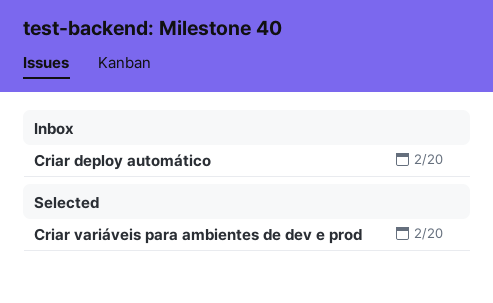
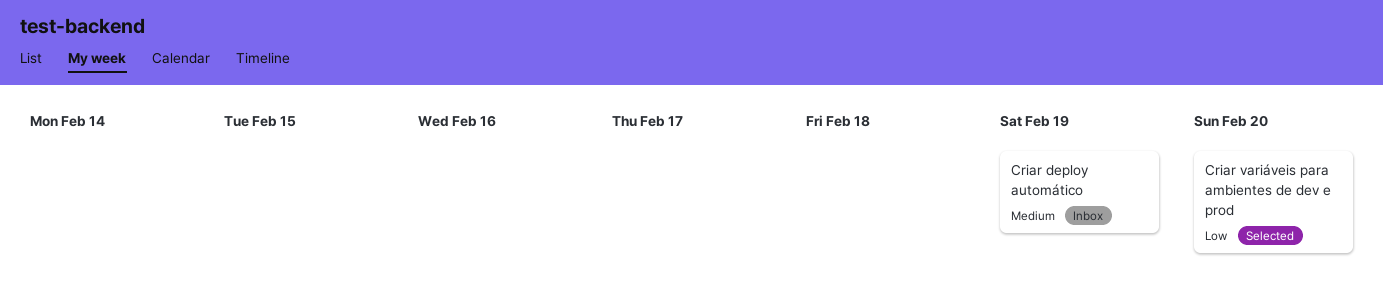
Criar deploy automático, due: Feb 20 -> Feb 19

